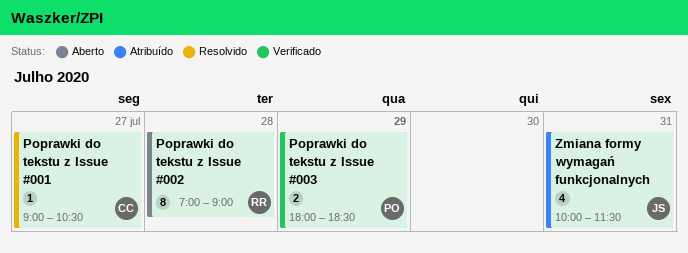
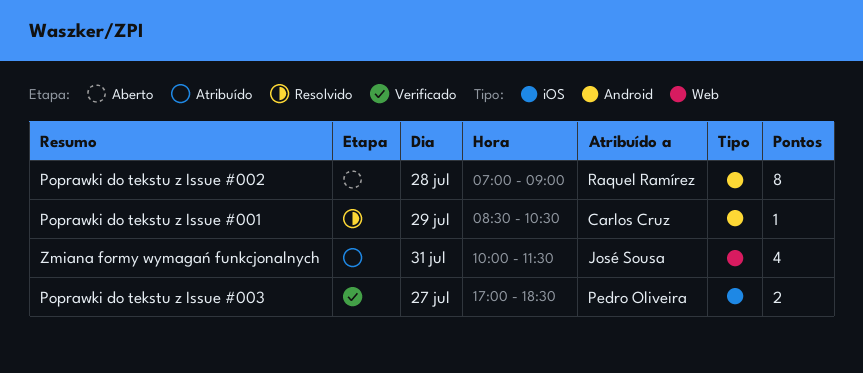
Poprawki do tekstu z Issue #001, day: Jul 27 -> Jul 29
Poprawki do tekstu z Issue #001, begins: 09:00 -> 08:30
Poprawki do tekstu z Issue #003, day: Jul 29 -> Jul 27
Poprawki do tekstu z Issue #003, begins: 18:00 -> 17:00

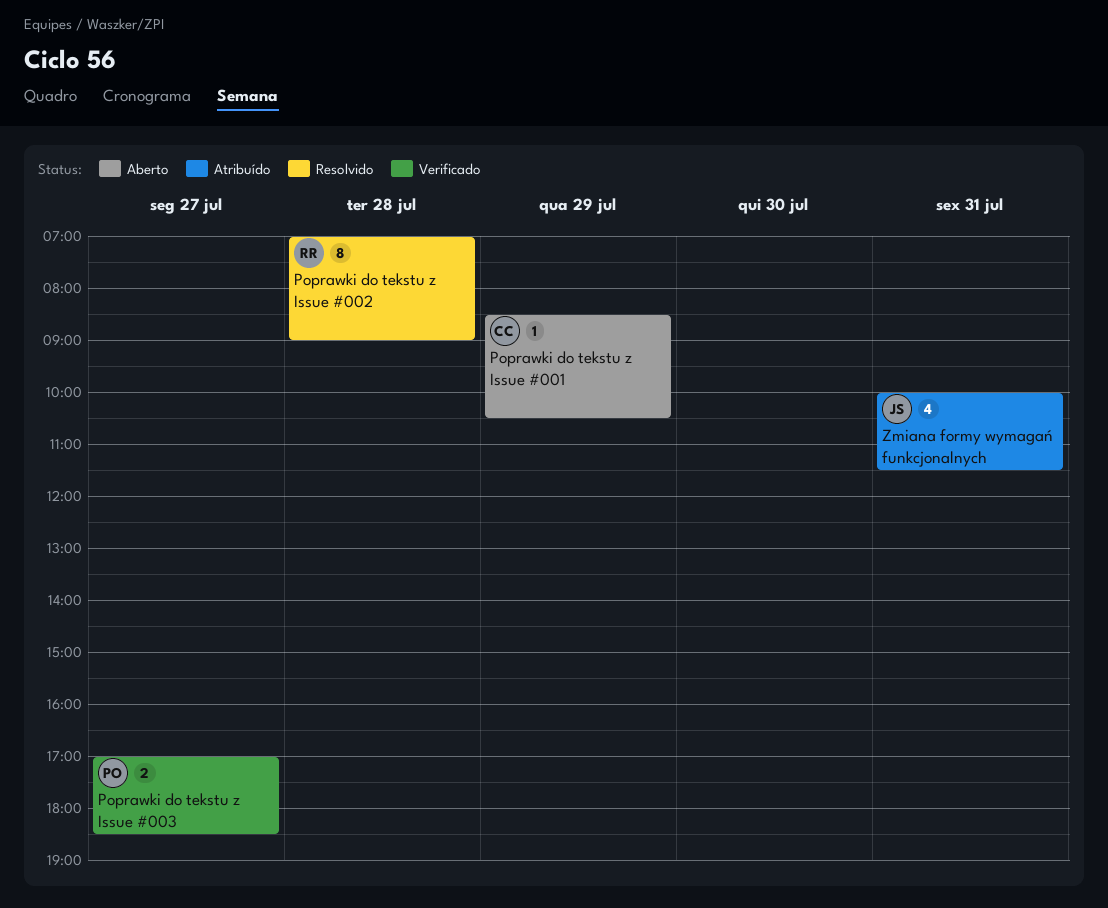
Poprawki do tekstu z Issue #001, status: Resolvido -> Aberto
Poprawki do tekstu z Issue #002, status: Aberto -> Resolvido

